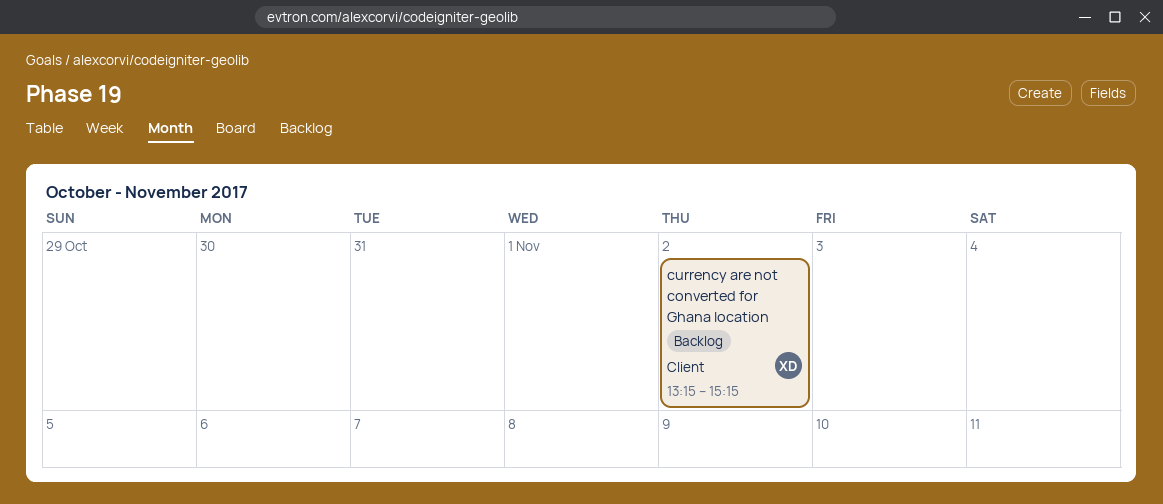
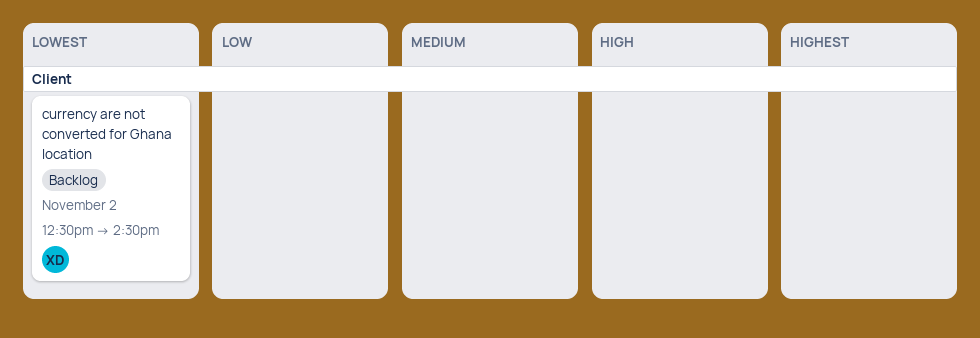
currency are not converted for Ghana location, begins: 13:15 -> 12:30
currency are not converted for Ghana location, ends: 15:15 -> 14:30

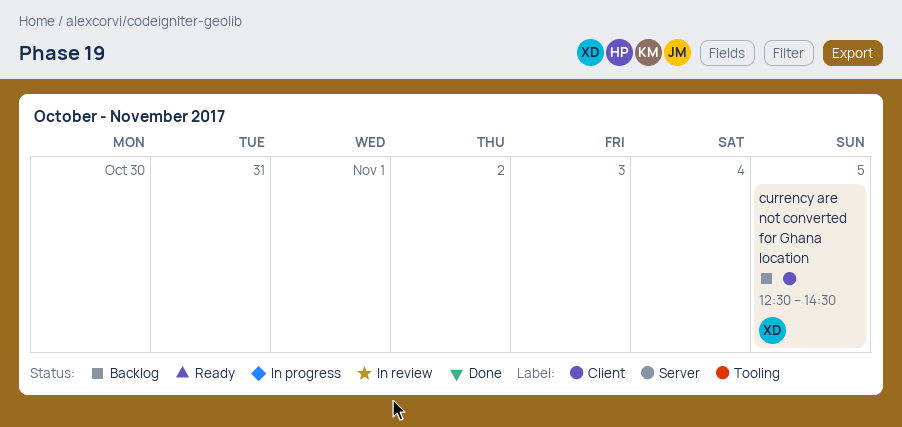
currency are not converted for Ghana location, day: Nov 2 -> Nov 5

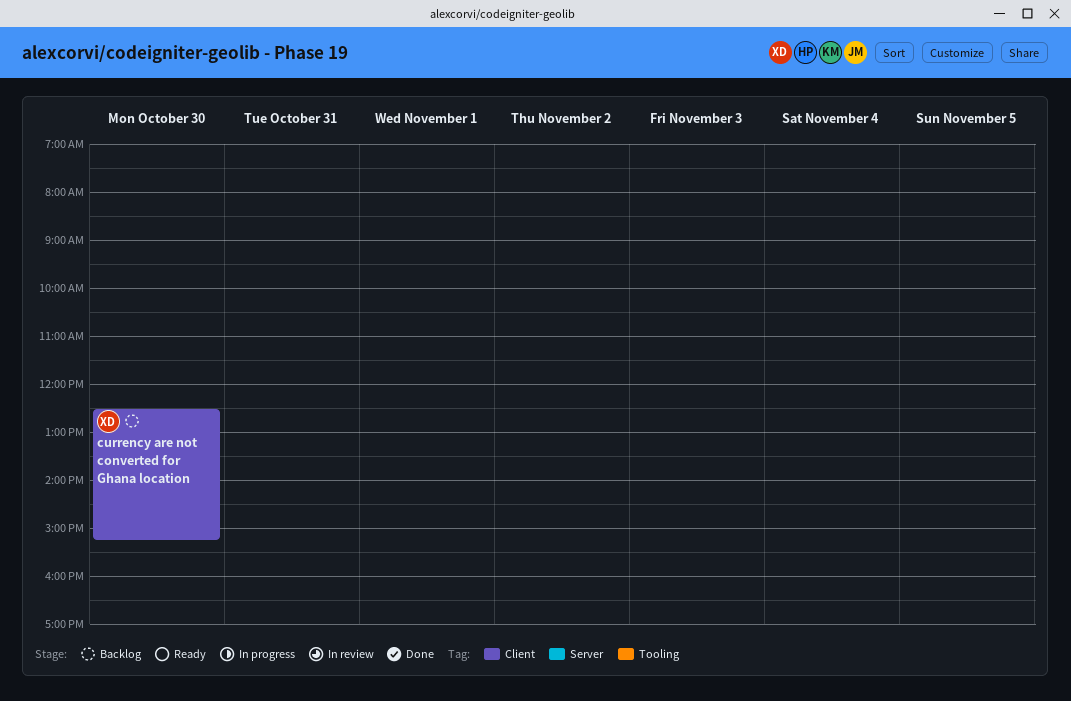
currency are not converted for Ghana location, day: Nov 5 -> Oct 30
currency are not converted for Ghana location, ends: 14:30 -> 15:15

